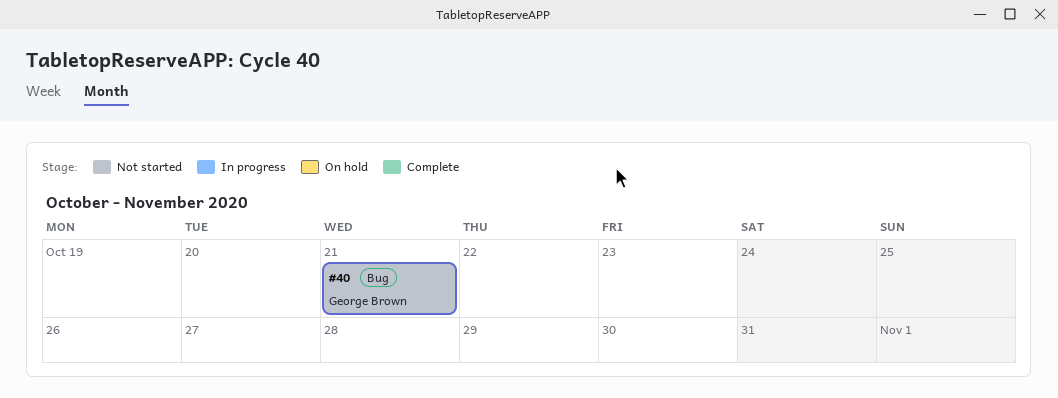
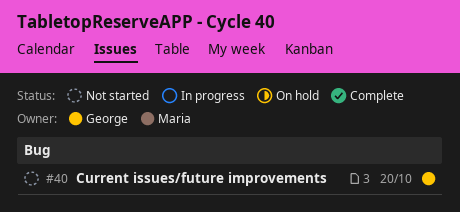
#40, due: Oct 21 -> Oct 20

